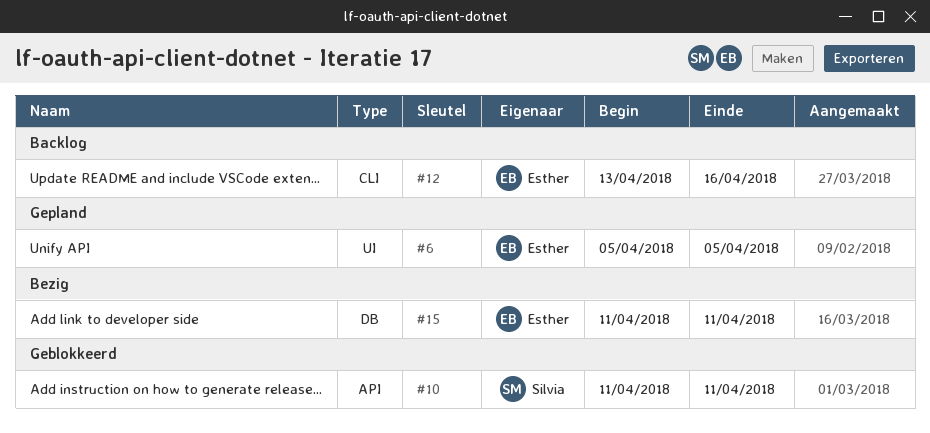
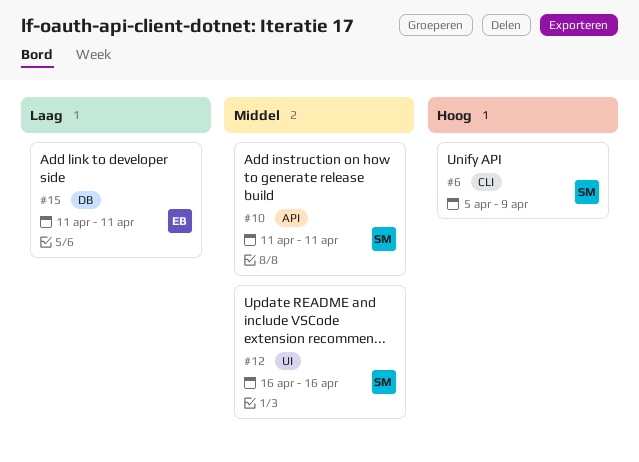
#6, owner: Esther -> Silvia
#6, label: UI -> CLI
#6, due: Apr 5 -> Apr 9
#12, owner: Esther -> Silvia
#12, label: CLI -> UI
#12, start: Apr 13 -> Apr 16

